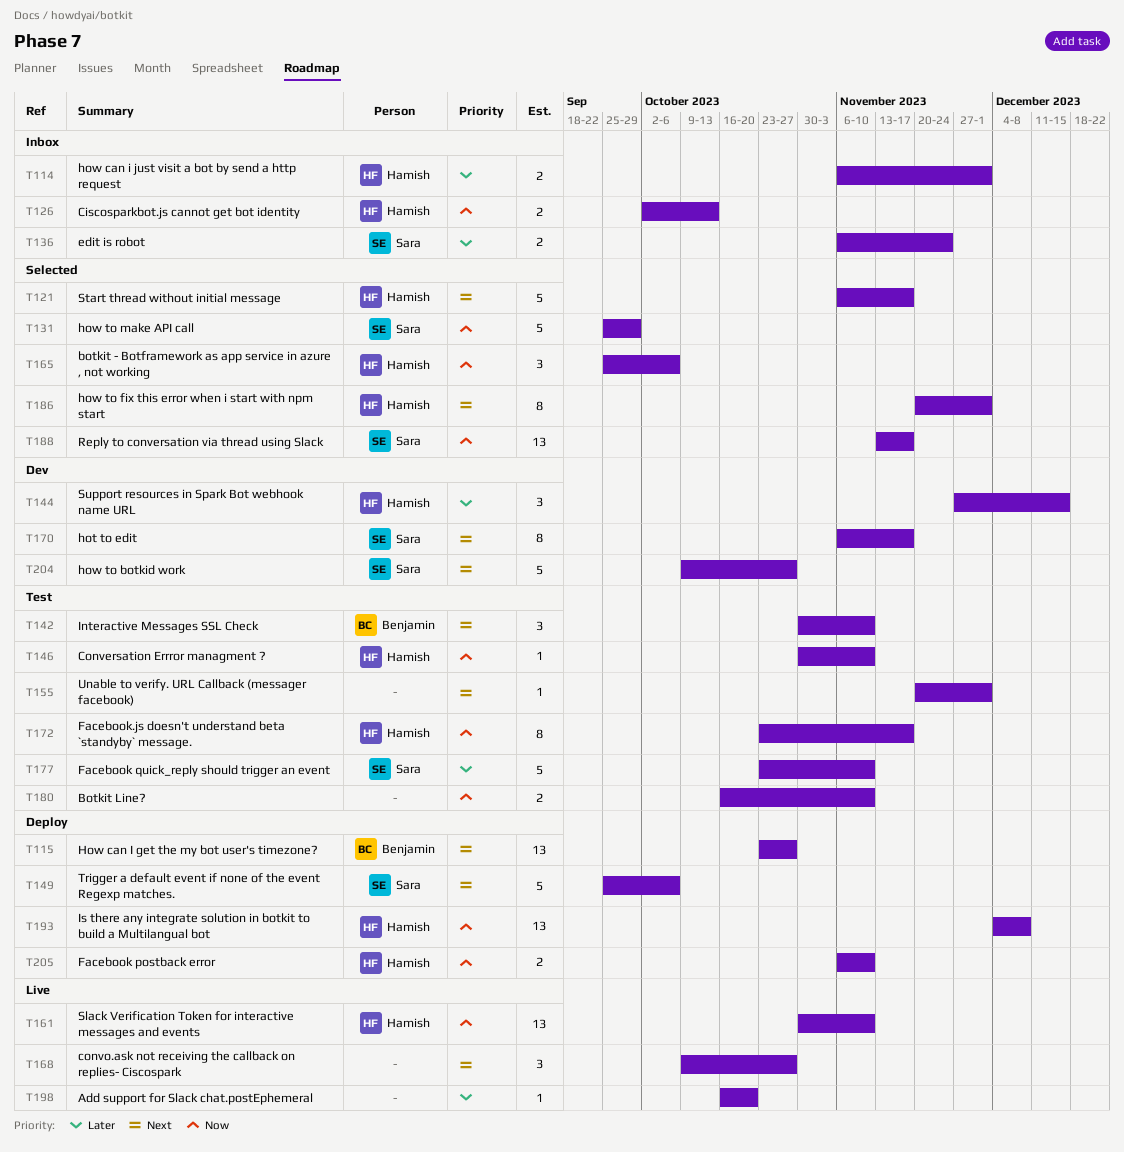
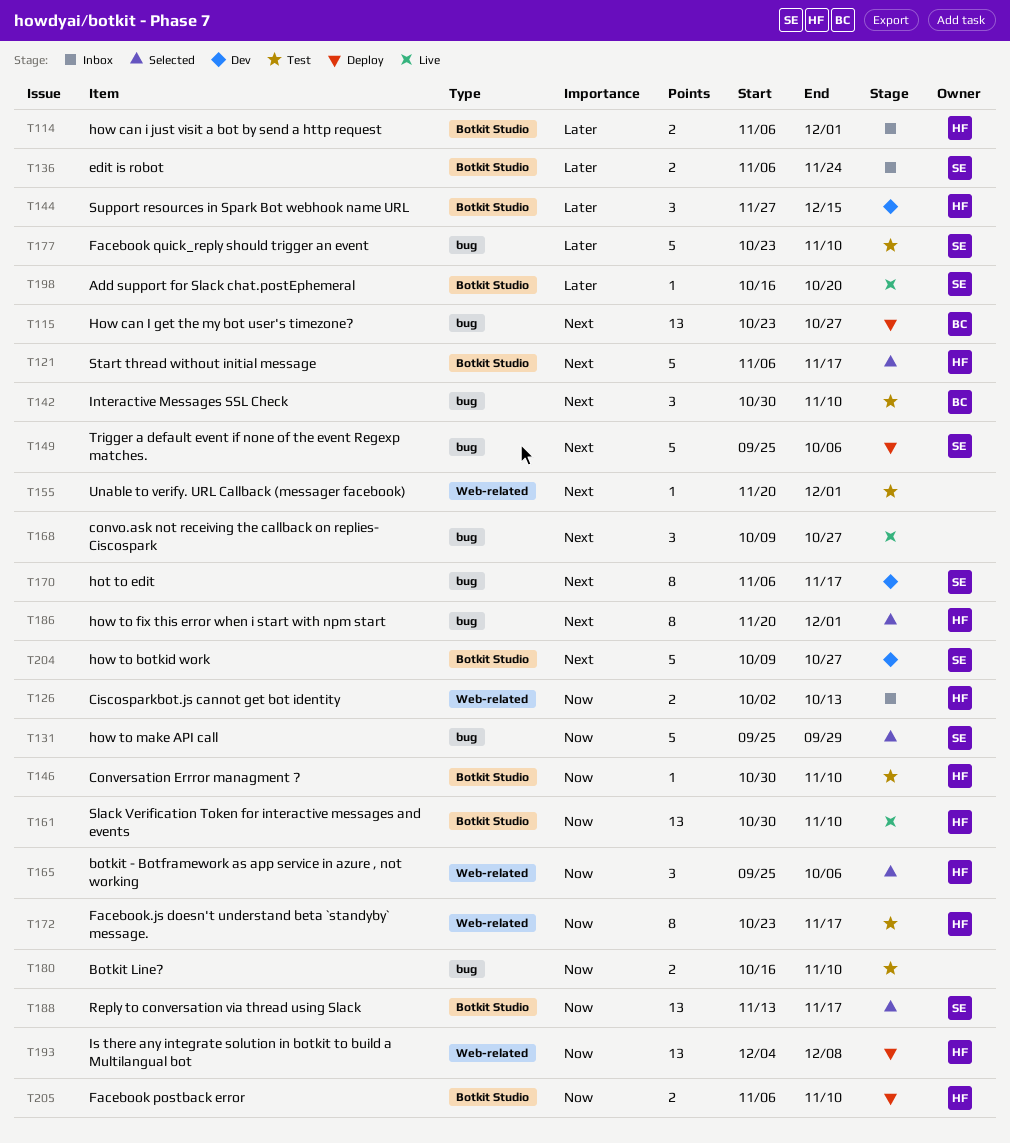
T198, owner: none -> Sara

